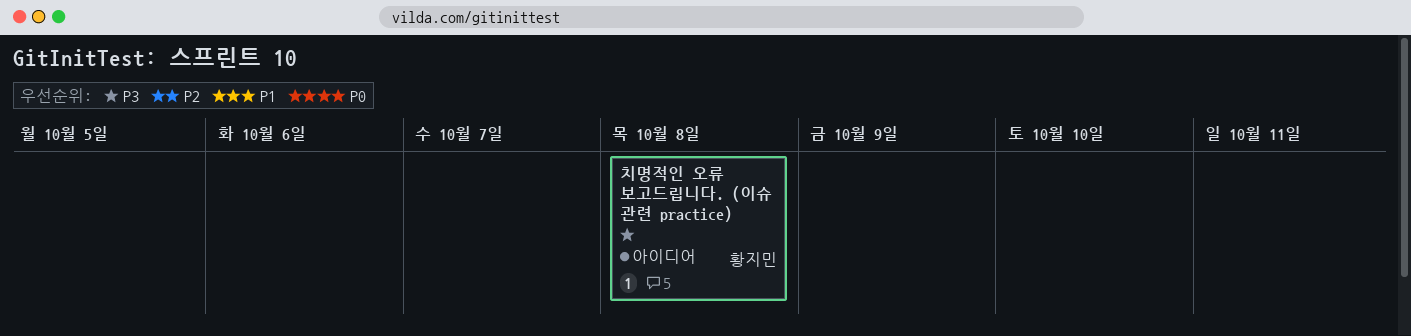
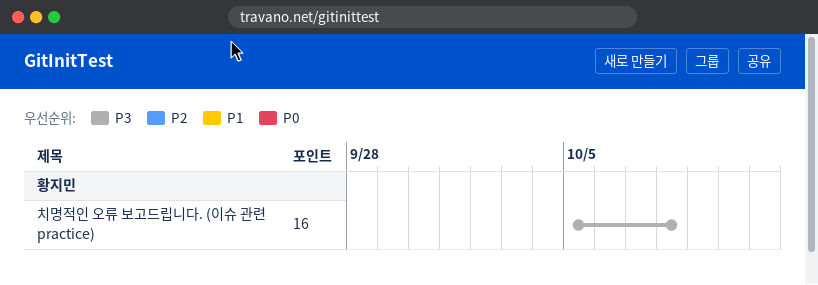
치명적인 오류 보고드립니다. (이슈 관련 practice), estimate: 1 -> 16

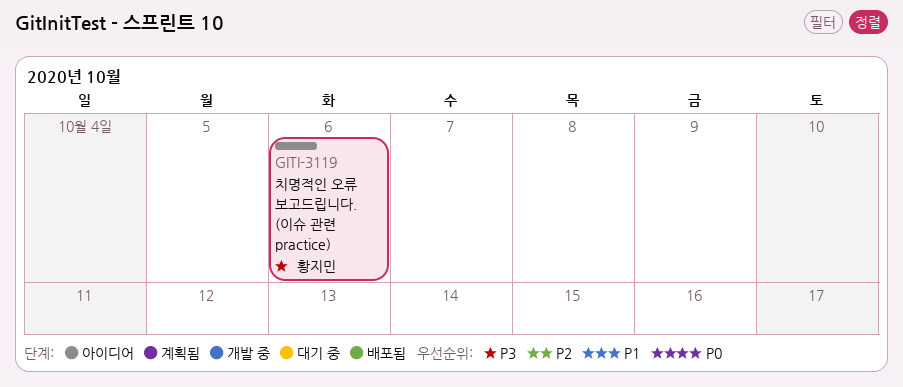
치명적인 오류 보고드립니다. (이슈 관련 practice), due: Oct 8 -> Oct 6

